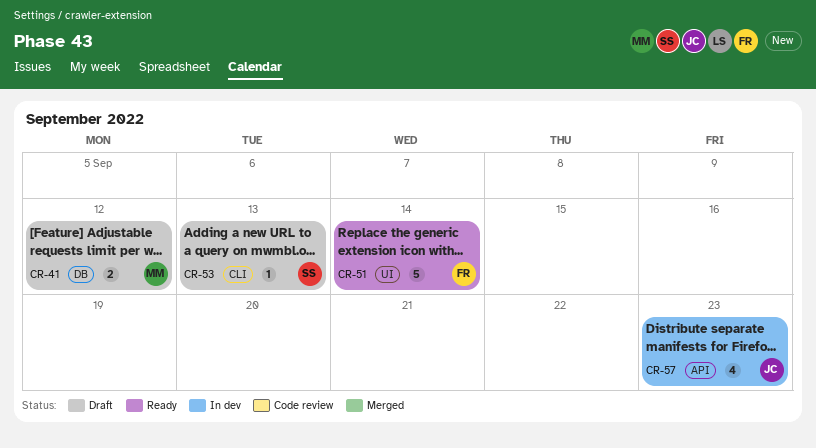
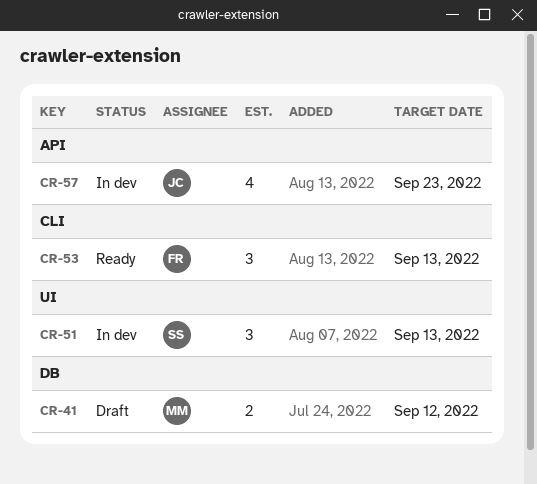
CR-51, status: Ready -> In dev
CR-51, owner: FR -> SS
CR-51, estimate: 5 -> 3
CR-51, due: Sep 14 -> Sep 13
CR-53, status: Draft -> Ready
CR-53, owner: SS -> FR
CR-53, estimate: 1 -> 3

